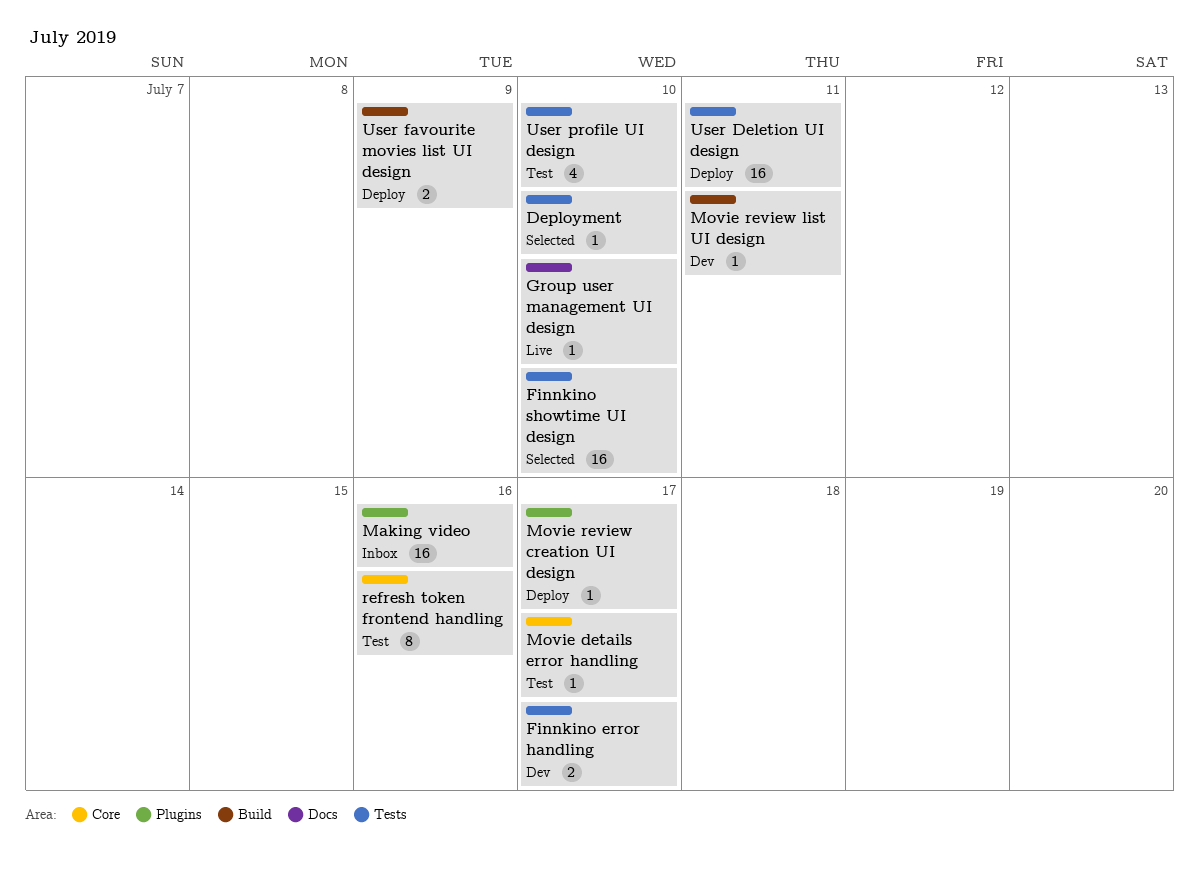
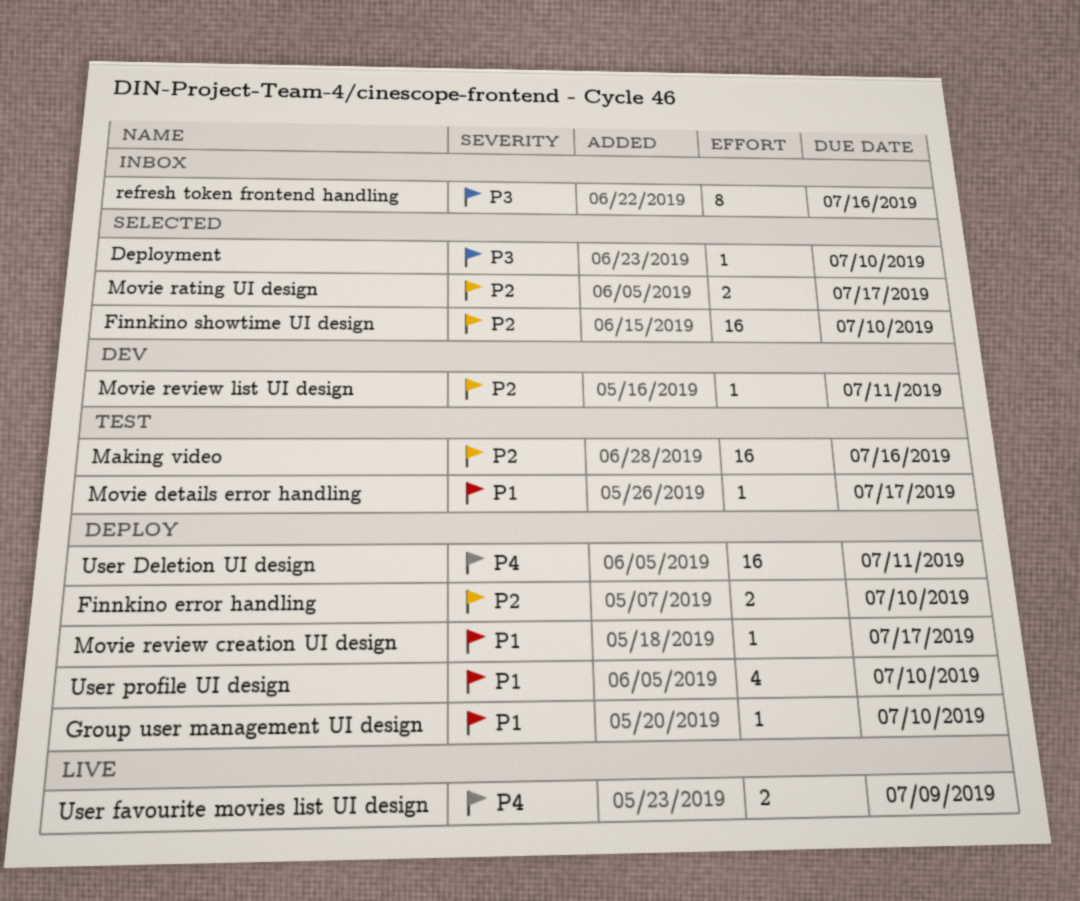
Finnkino error handling, status: Dev -> Deploy
Finnkino error handling, due: Jul 17 -> Jul 10
Group user management UI design, status: Live -> Deploy
Making video, status: Inbox -> Test
Movie rating UI design: none -> present
refresh token frontend handling, status: Test -> Inbox
User favourite movies list UI design, status: Deploy -> Live
User profile UI design, status: Test -> Deploy

